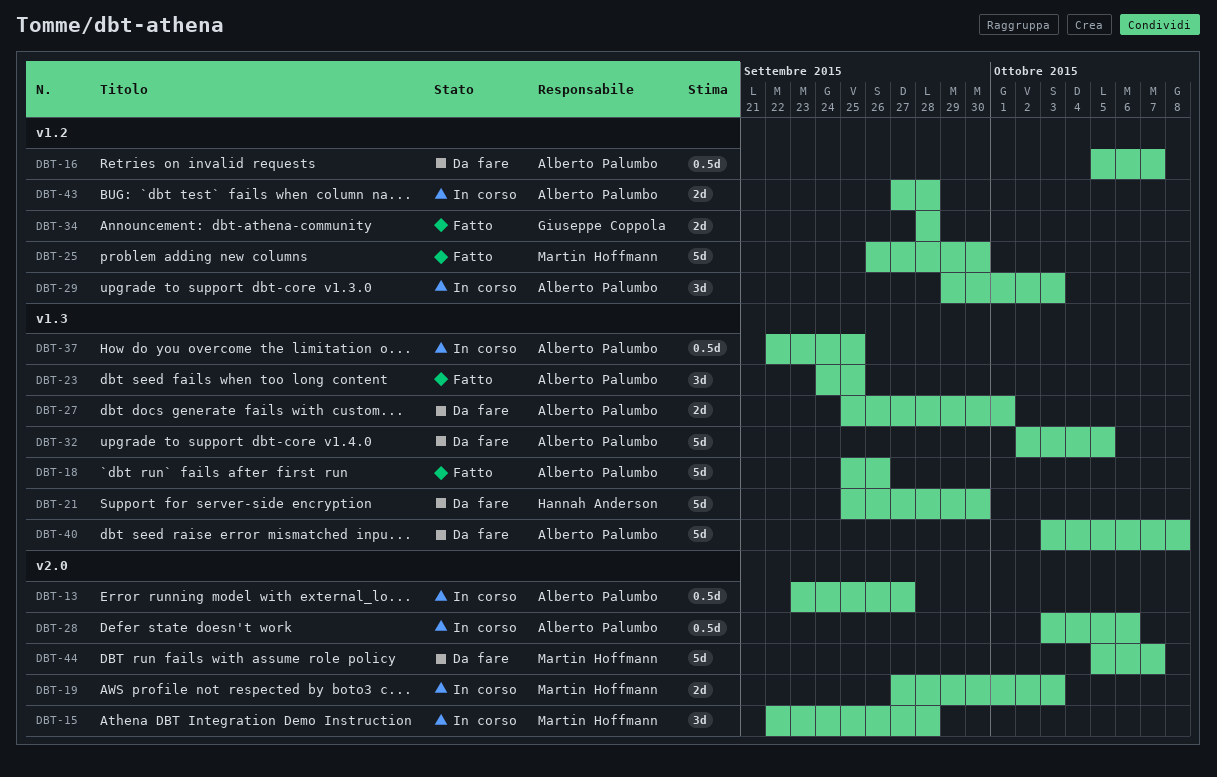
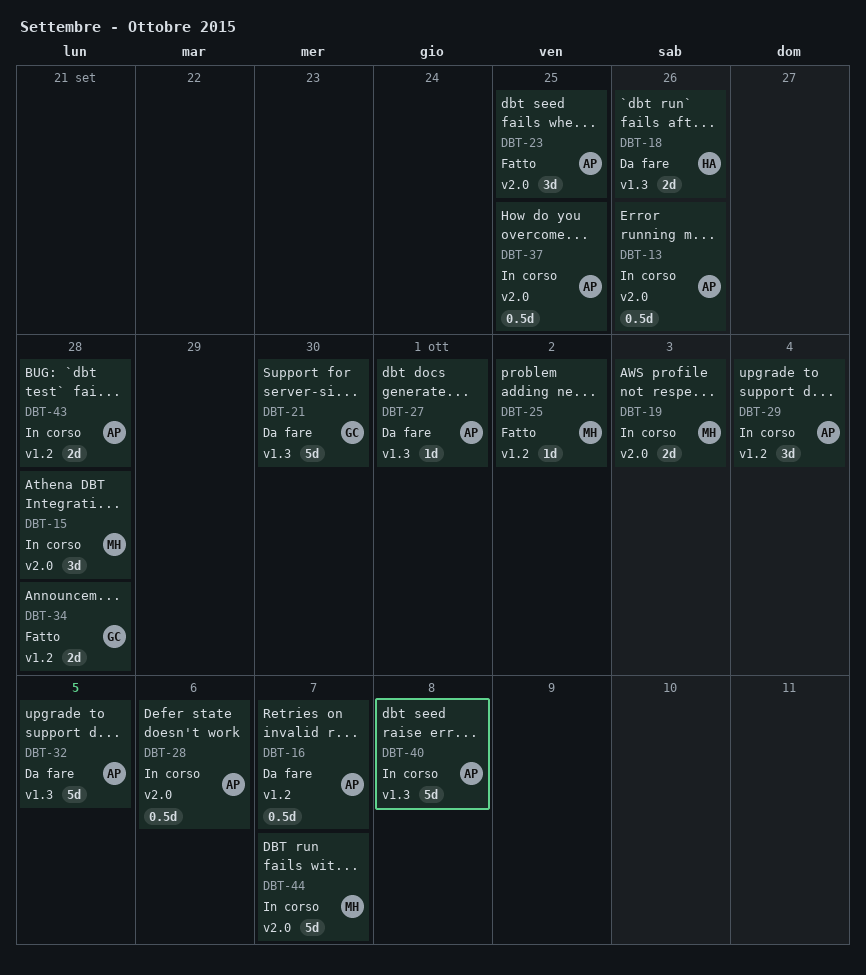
DBT-13, due: Sep 27 -> Sep 26
DBT-18, status: Fatto -> Da fare
DBT-18, owner: Alberto Palumbo -> Hannah Anderson
DBT-18, estimate: 5d -> 2d
DBT-21, owner: Hannah Anderson -> Giuseppe Coppola
DBT-23, label: v1.3 -> v2.0
DBT-25, estimate: 5d -> 1d
DBT-25, due: Sep 30 -> Oct 2
DBT-27, estimate: 2d -> 1d
DBT-29, due: Oct 3 -> Oct 4
DBT-37, label: v1.3 -> v2.0
DBT-40, status: Da fare -> In corso
DBT-44, status: Da fare -> In corso

